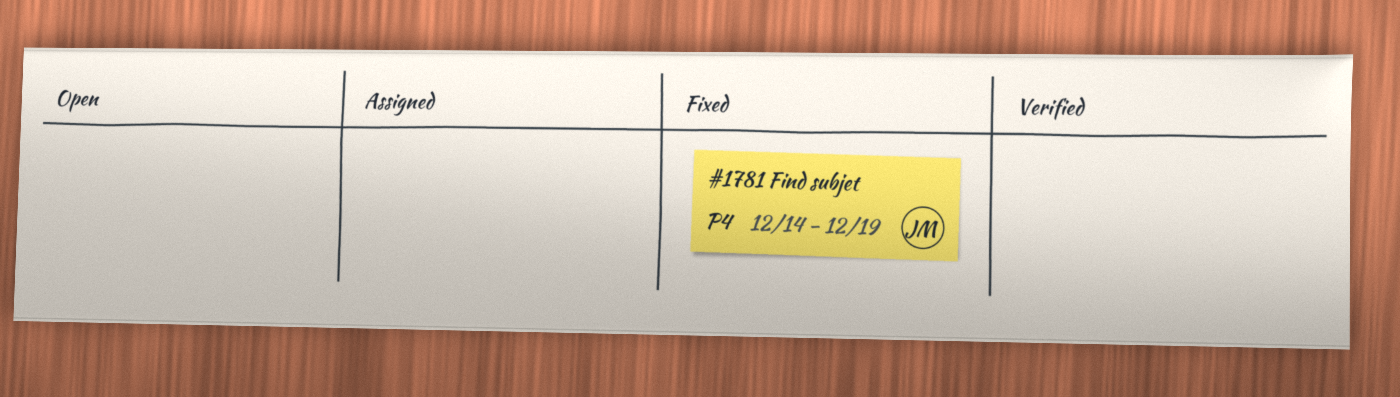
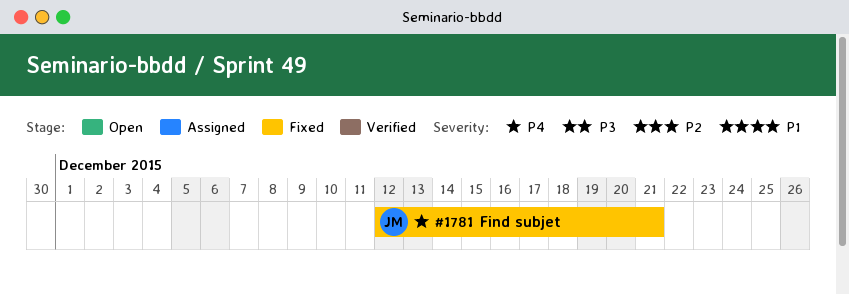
#1781, start: Dec 14 -> Dec 12
#1781, due: Dec 19 -> Dec 21

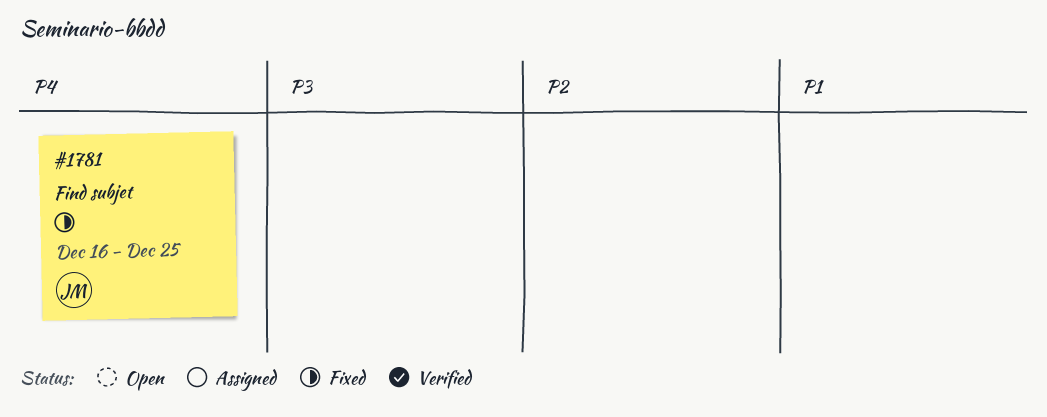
#1781, start: Dec 12 -> Dec 16
#1781, due: Dec 21 -> Dec 25

